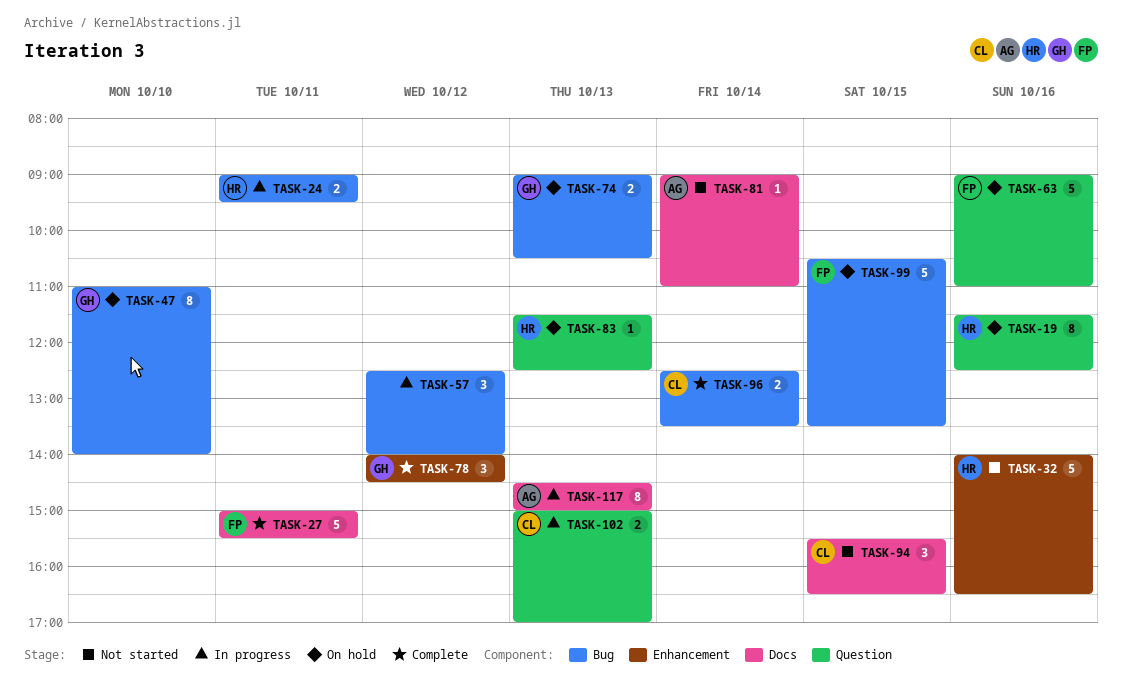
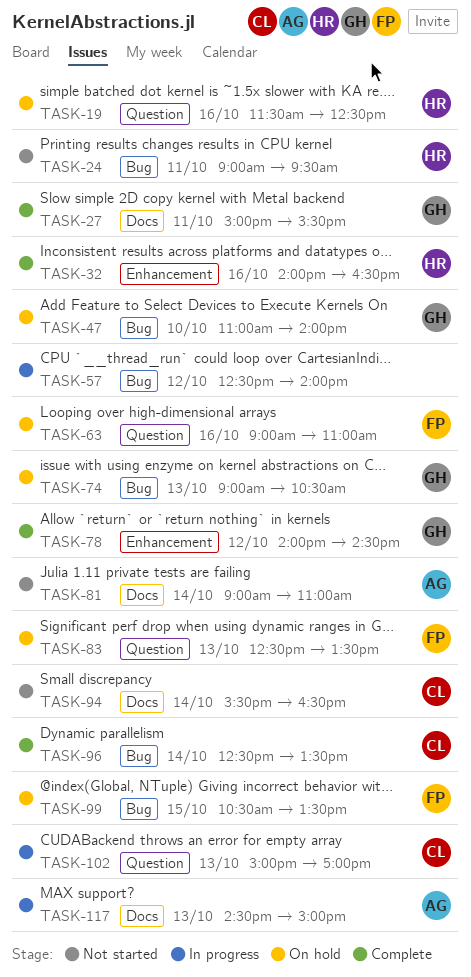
TASK-24, status: In progress -> Not started
TASK-27, owner: FP -> GH
TASK-32, status: Not started -> Complete
TASK-83, owner: HR -> FP
TASK-83, begins: 11:30 -> 12:30
TASK-83, ends: 12:30 -> 13:30
TASK-94, day: Oct 15 -> Oct 14

